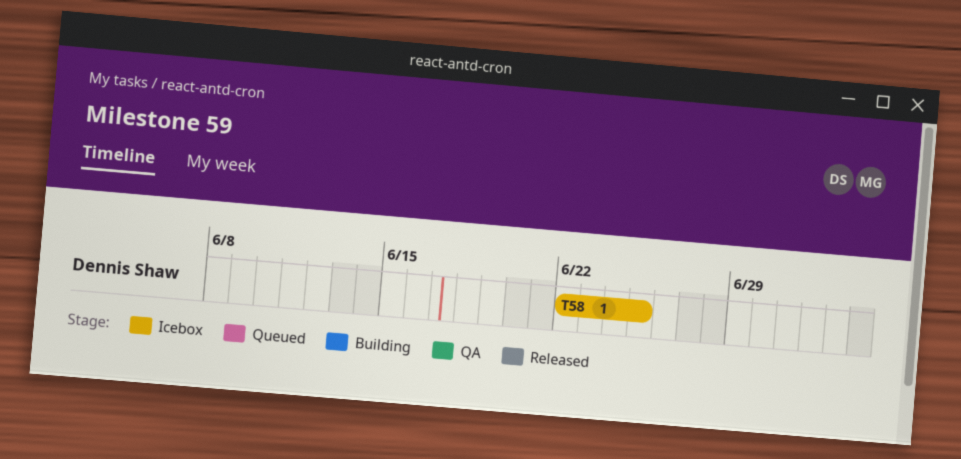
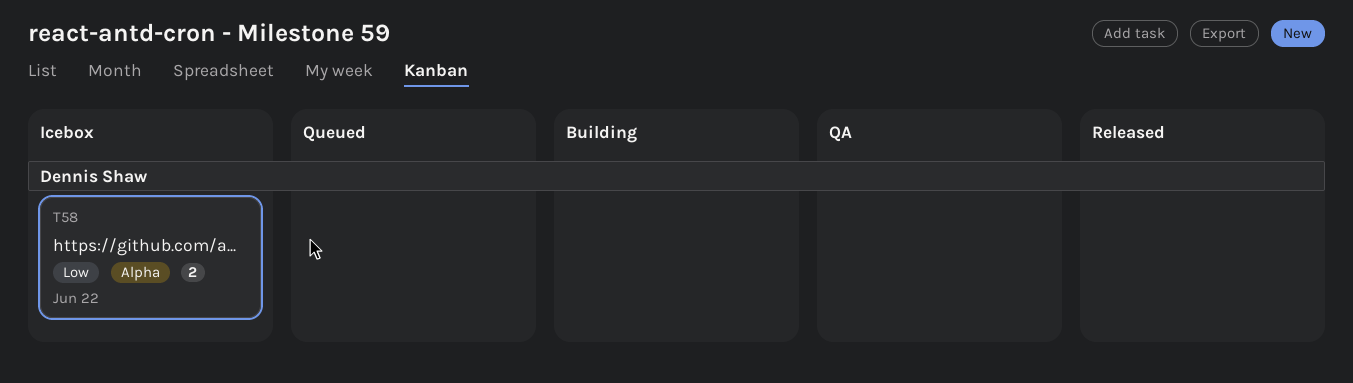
T58, estimate: 1 -> 2
T58, due: Jun 25 -> Jun 22

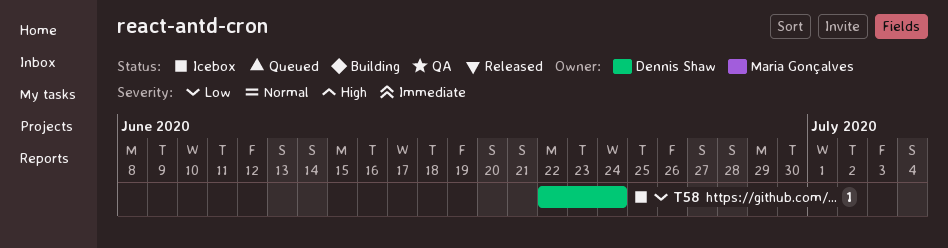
T58, estimate: 2 -> 1
T58, due: Jun 22 -> Jun 24

